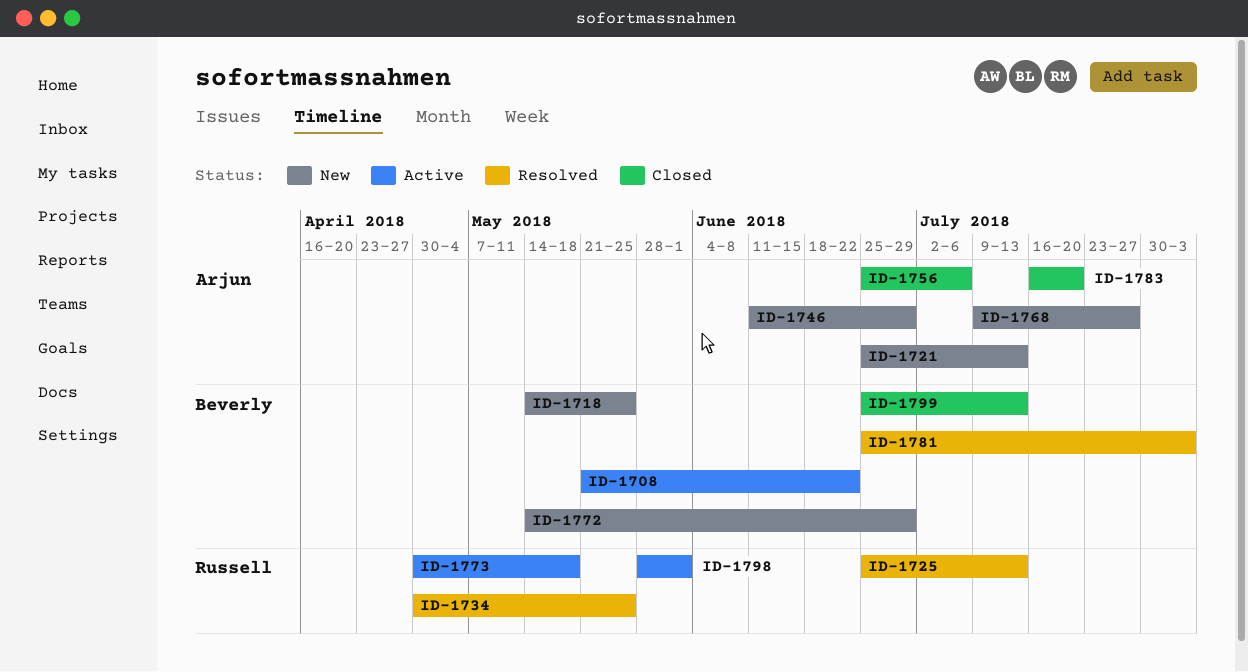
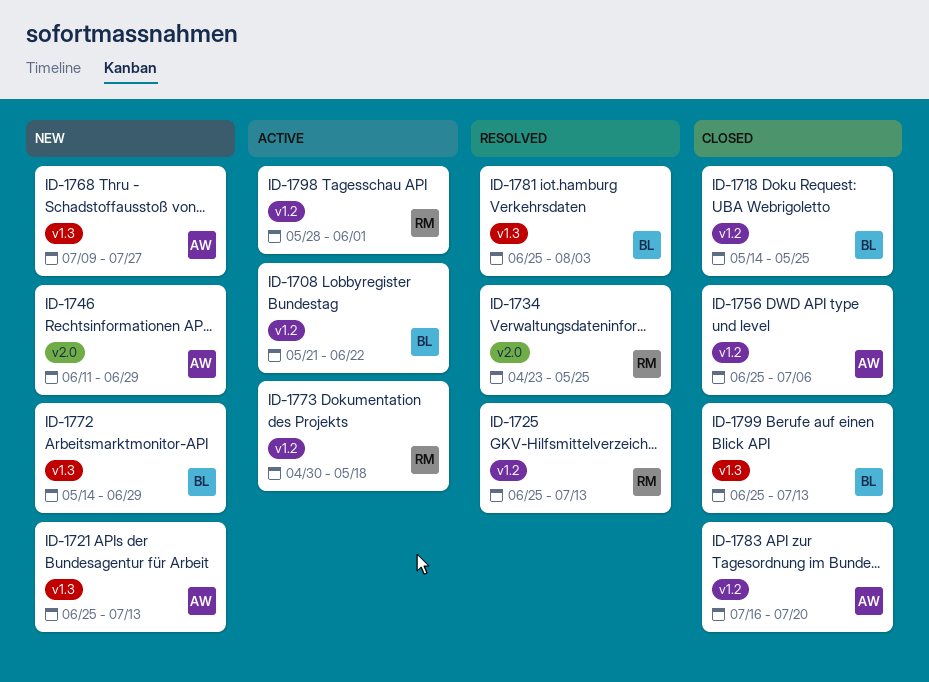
ID-1718, status: New -> Closed
ID-1734, start: Apr 30 -> Apr 23

